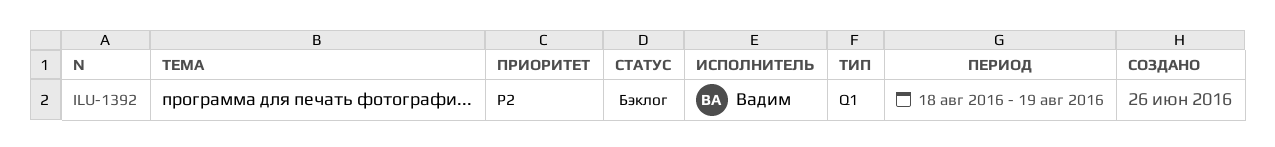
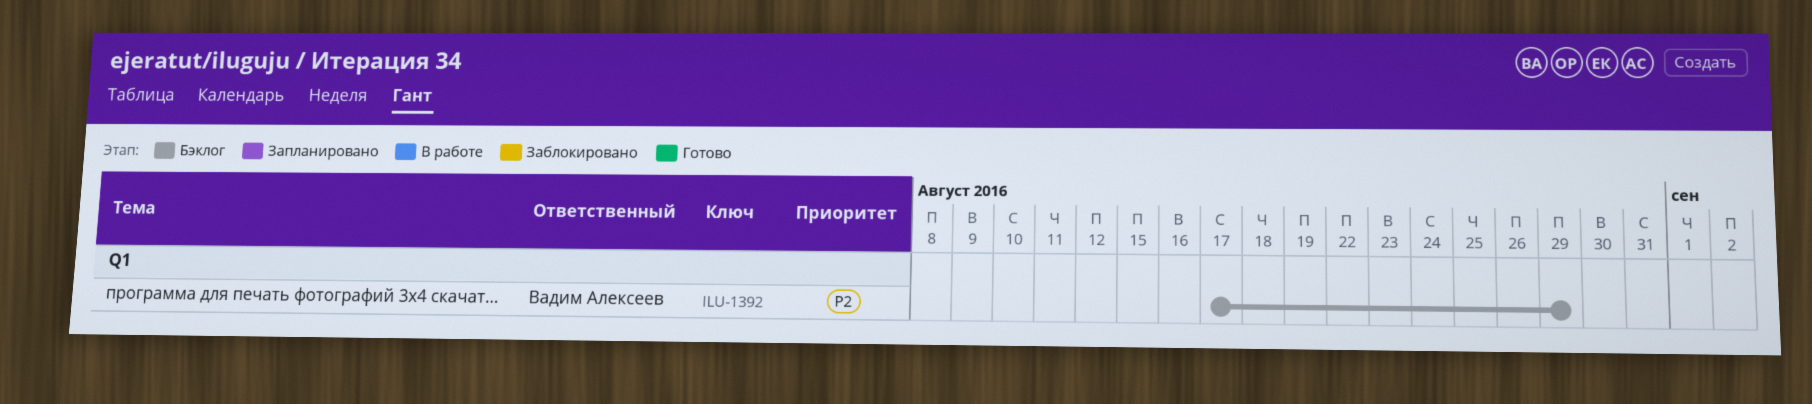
ILU-1392, start: Aug 18 -> Aug 17
ILU-1392, due: Aug 19 -> Aug 29

